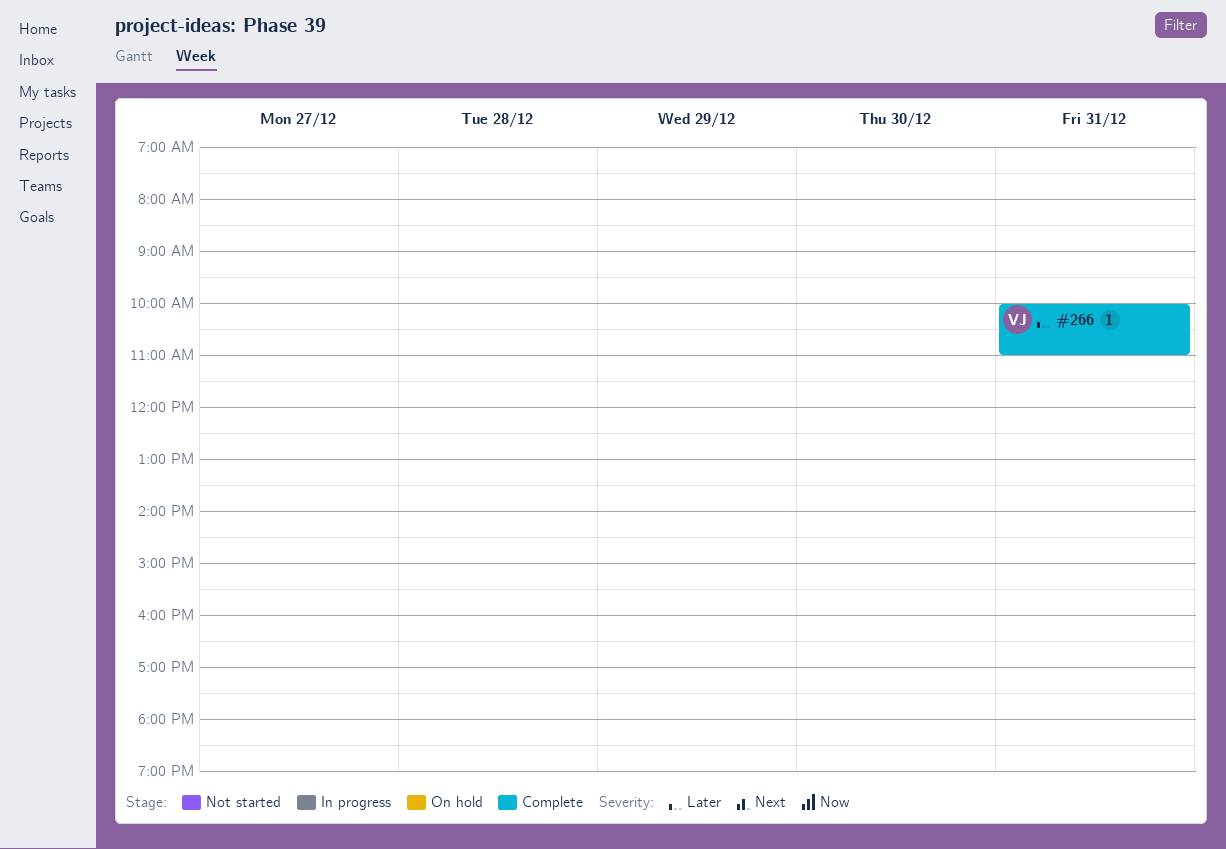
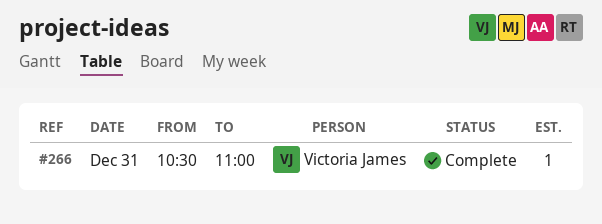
#266, begins: 10:00 -> 10:30

